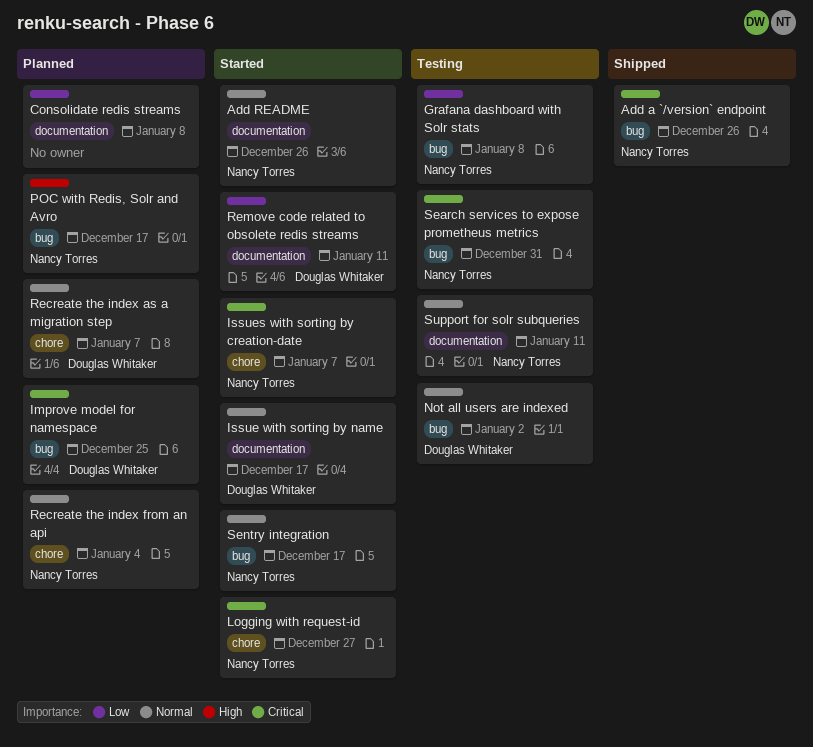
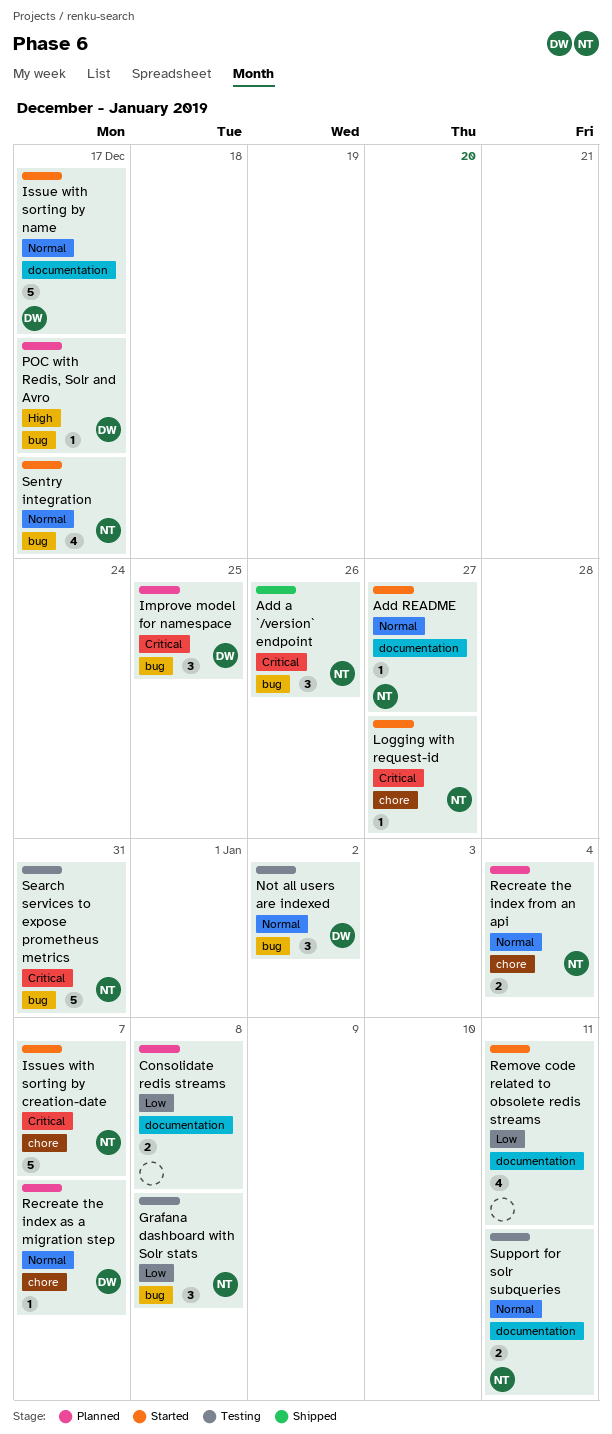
Add README, due: Dec 26 -> Dec 27
POC with Redis, Solr and Avro, owner: Nancy Torres -> Douglas Whitaker
Remove code related to obsolete redis streams, owner: Douglas Whitaker -> none

